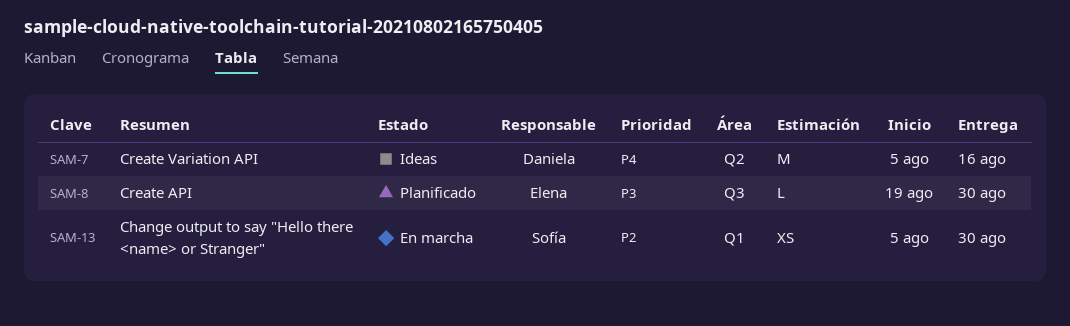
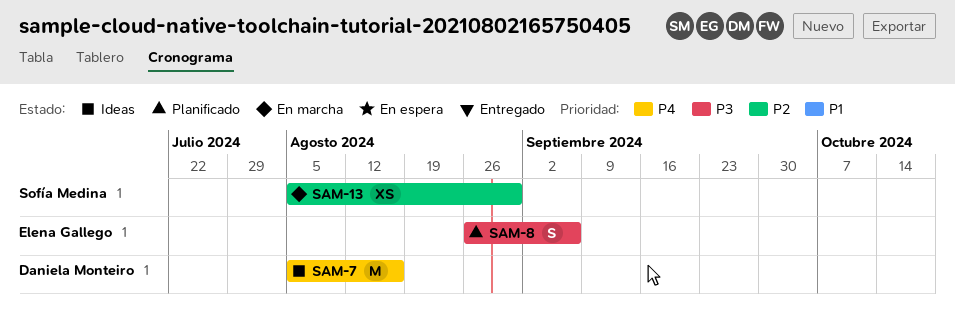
SAM-8, estimate: L -> S
SAM-8, start: Aug 19 -> Aug 26
SAM-8, due: Aug 30 -> Sep 6

